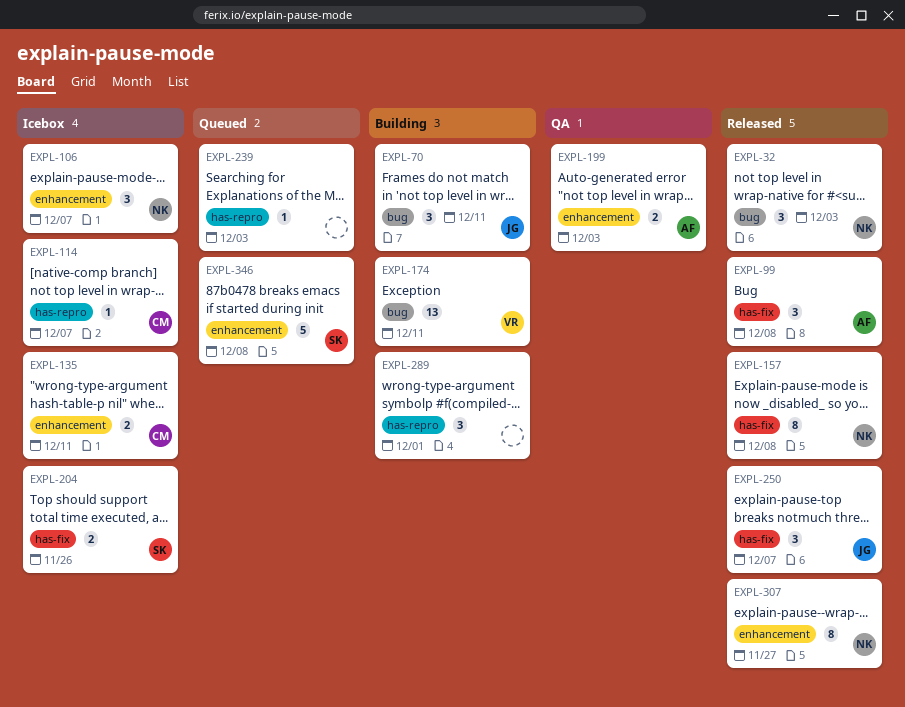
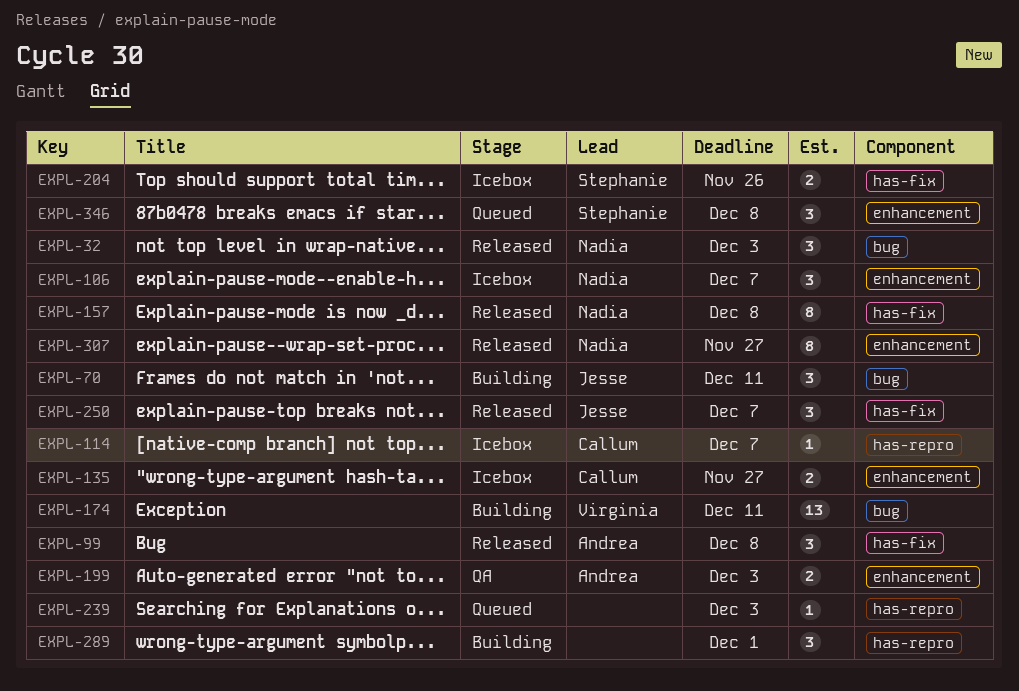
EXPL-135, due: Dec 11 -> Nov 27
EXPL-346, estimate: 5 -> 3

